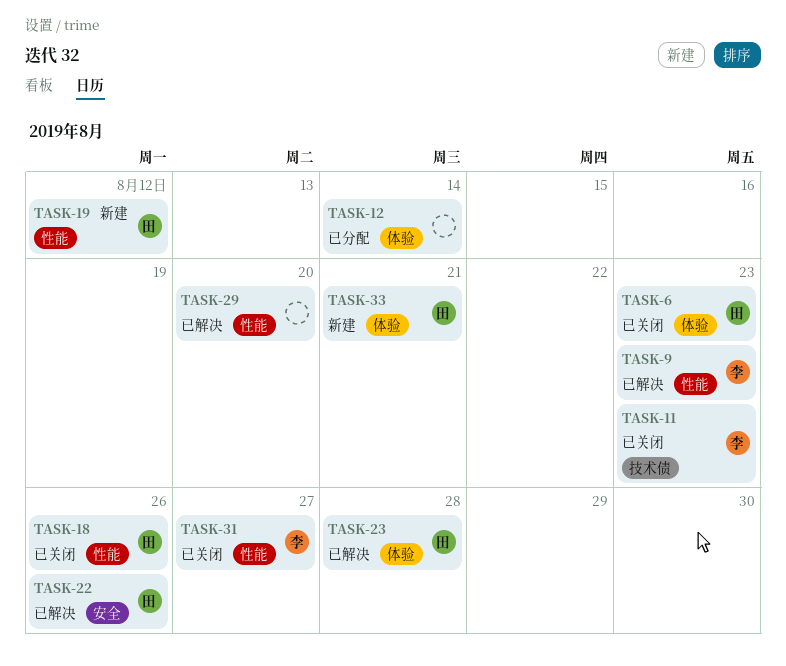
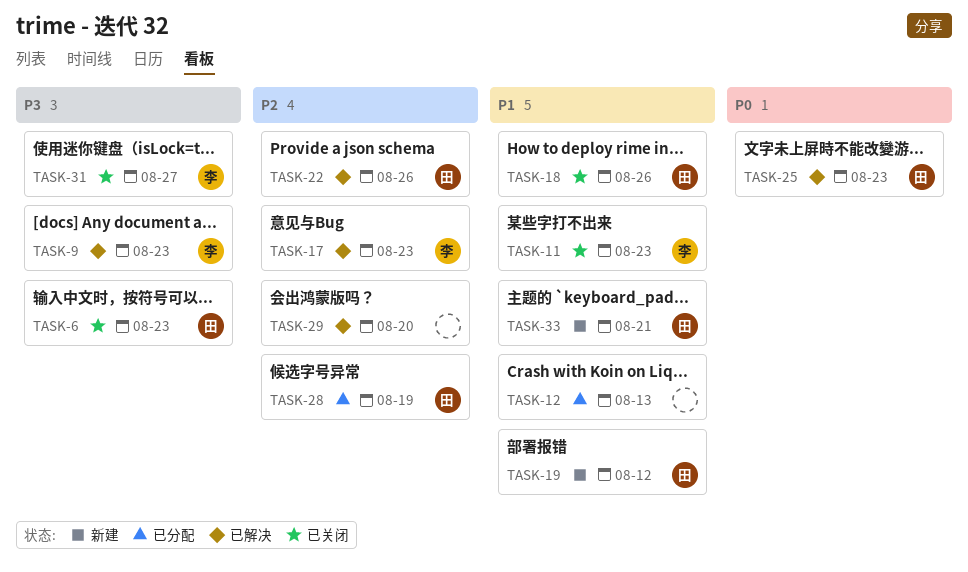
TASK-12, due: Aug 14 -> Aug 13
TASK-17: none -> present
TASK-23: present -> none
TASK-25: none -> present
TASK-28: none -> present

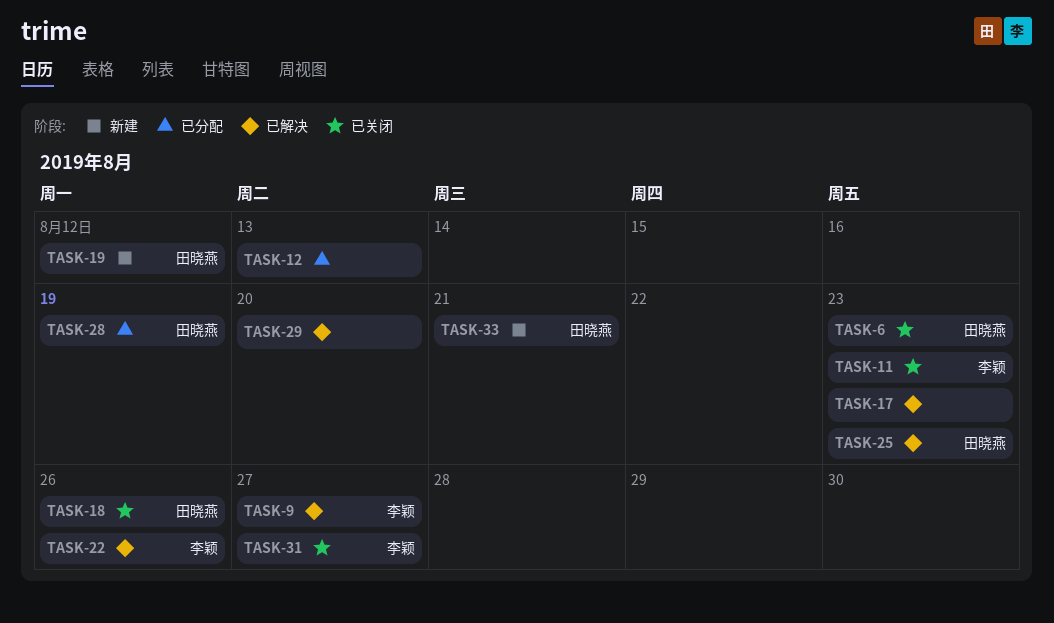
TASK-9, due: Aug 23 -> Aug 27
TASK-17, owner: 李颖 -> none
TASK-22, owner: 田晓燕 -> 李颖

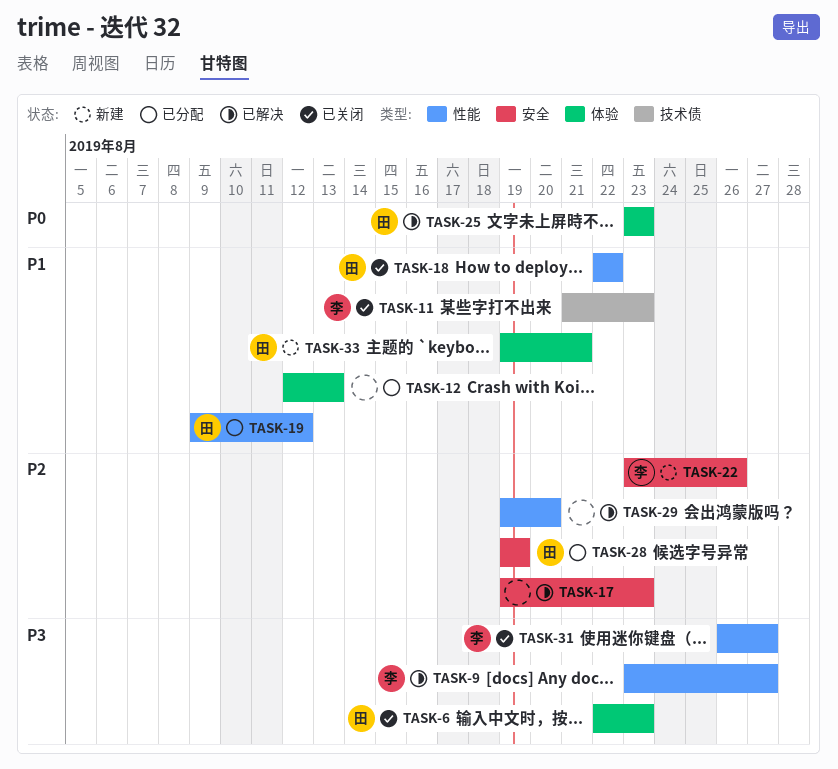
TASK-18, due: Aug 26 -> Aug 22
TASK-19, status: 新建 -> 已分配
TASK-22, status: 已解决 -> 新建

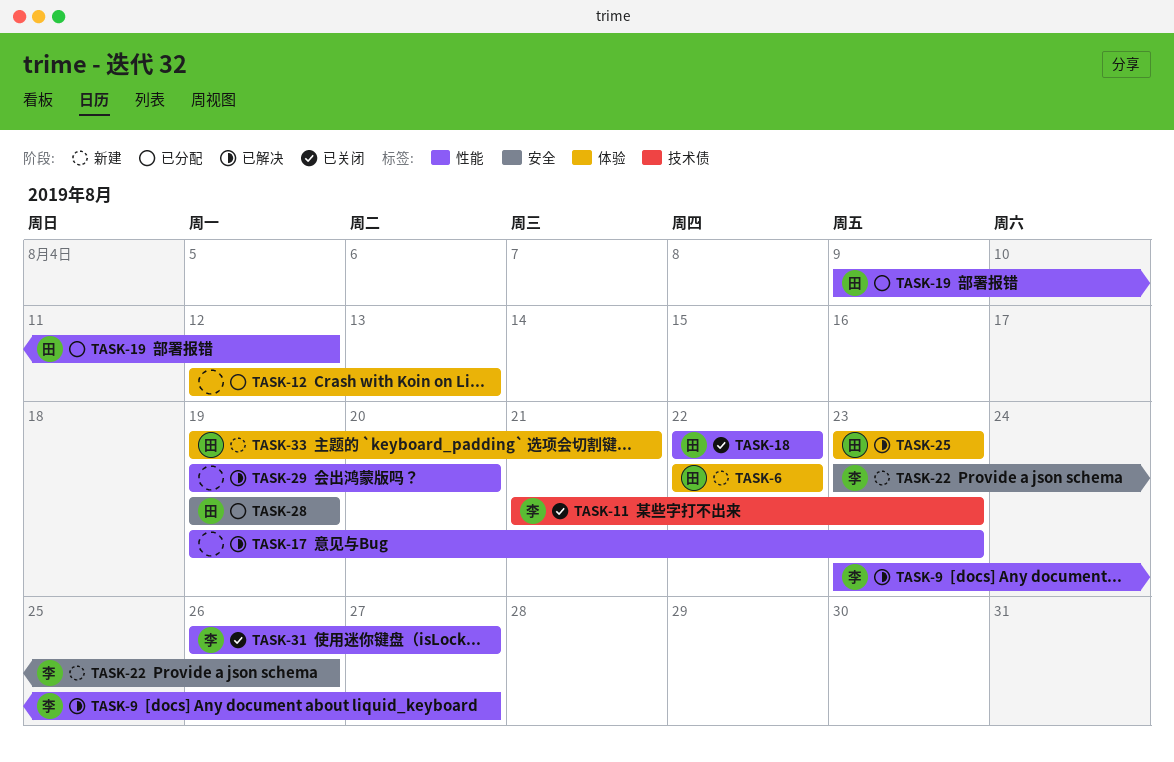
TASK-6, status: 已关闭 -> 新建
TASK-6, due: Aug 23 -> Aug 22
TASK-17, label: 安全 -> 性能

